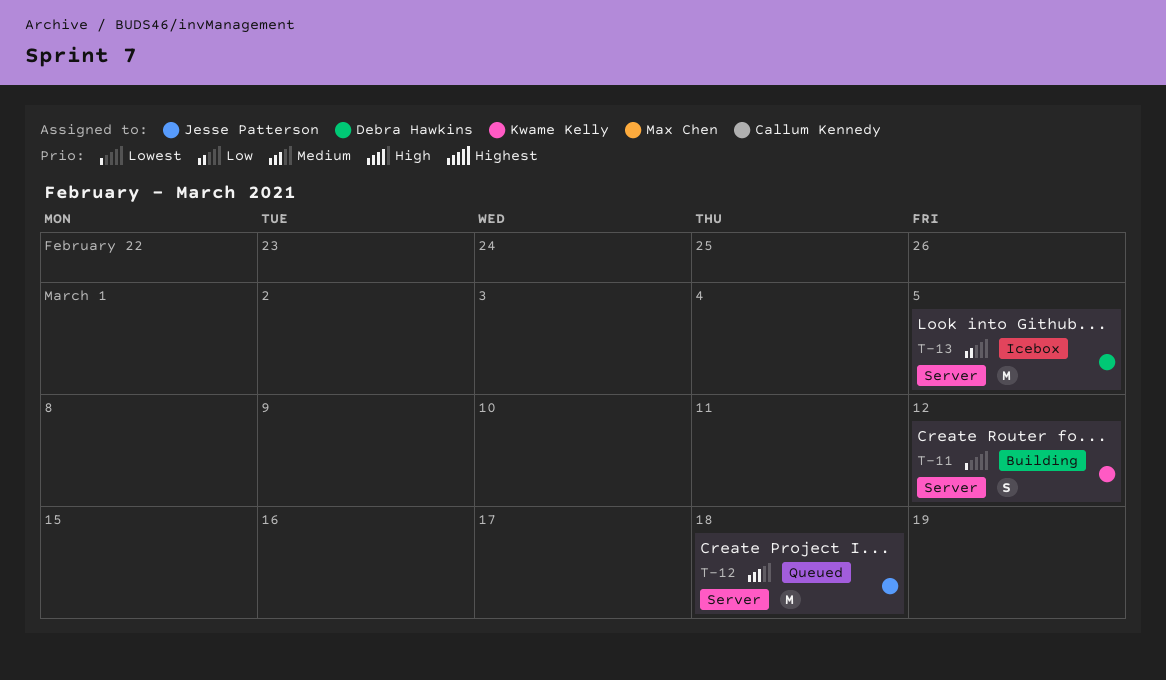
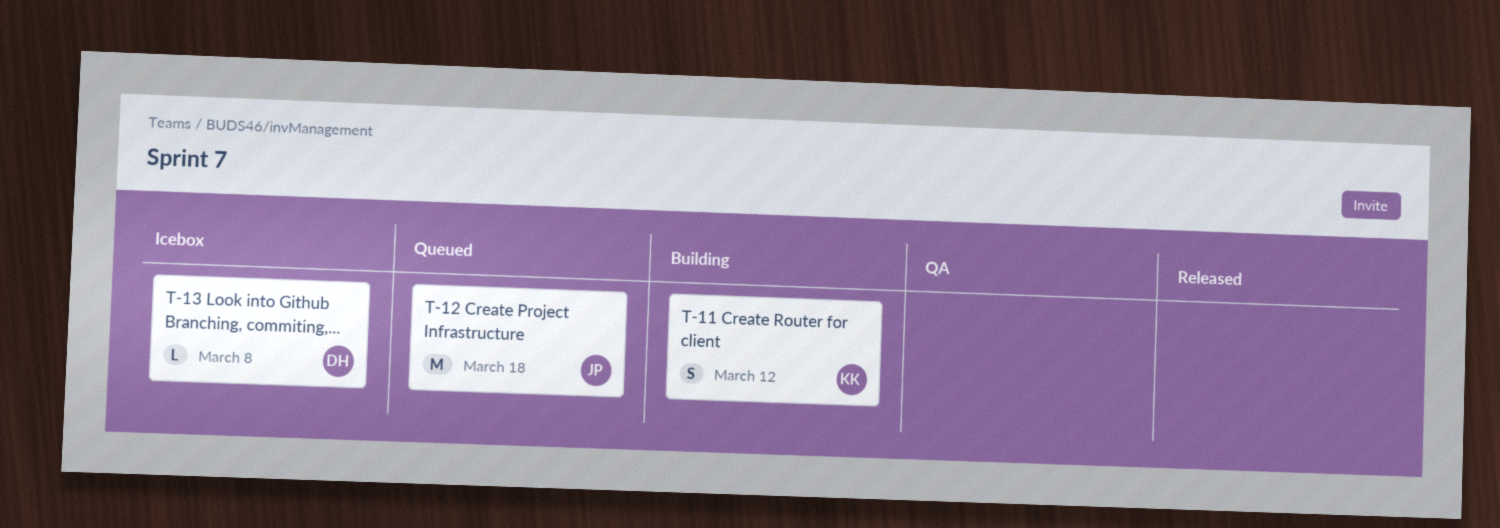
T-13, estimate: M -> L
T-13, due: Mar 5 -> Mar 8

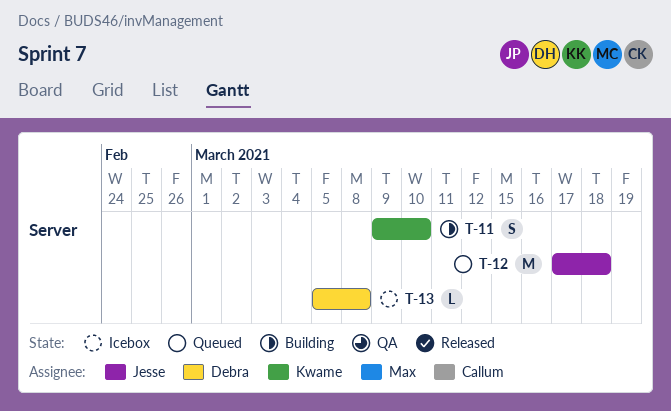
T-11, due: Mar 12 -> Mar 10

